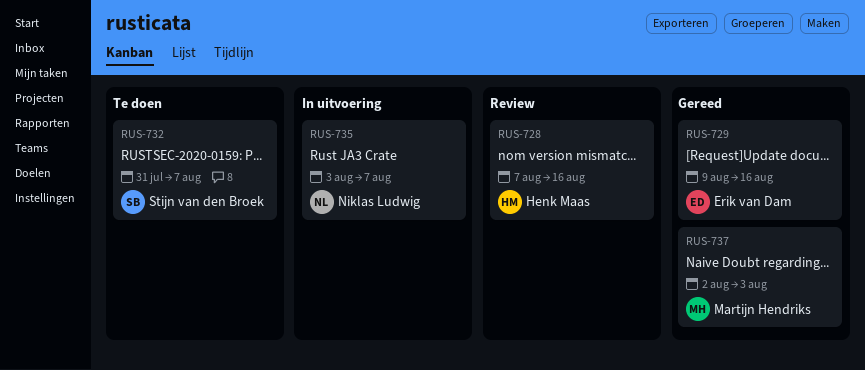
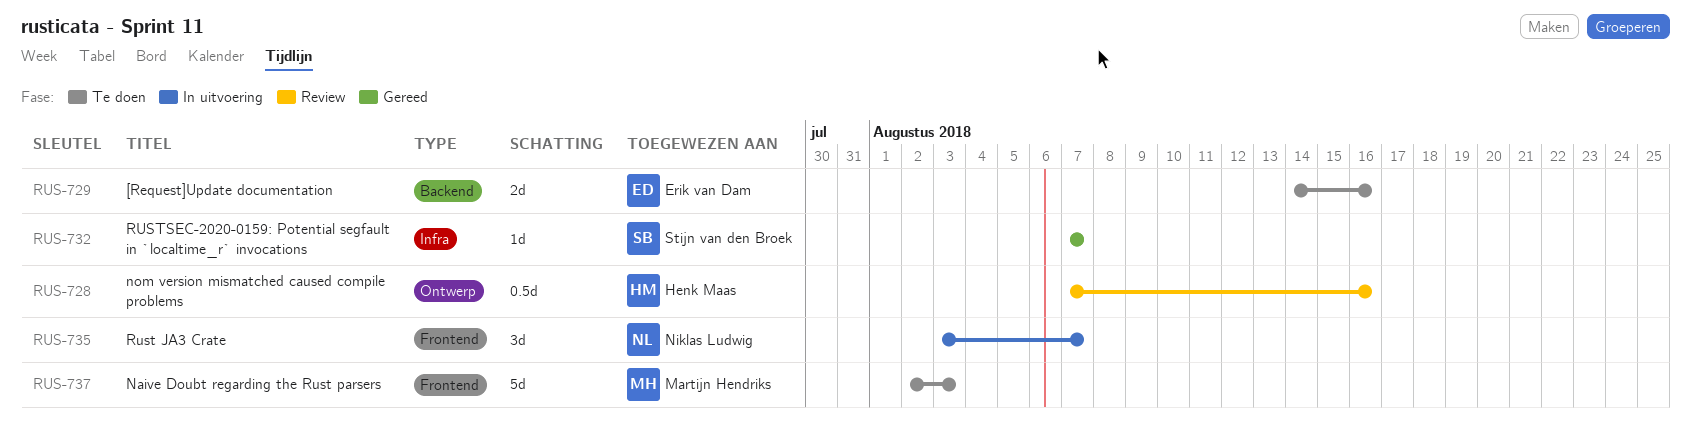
RUS-729, status: Gereed -> Te doen
RUS-729, start: Aug 9 -> Aug 14
RUS-732, status: Te doen -> Gereed
RUS-732, start: Jul 31 -> Aug 7
RUS-737, status: Gereed -> Te doen

